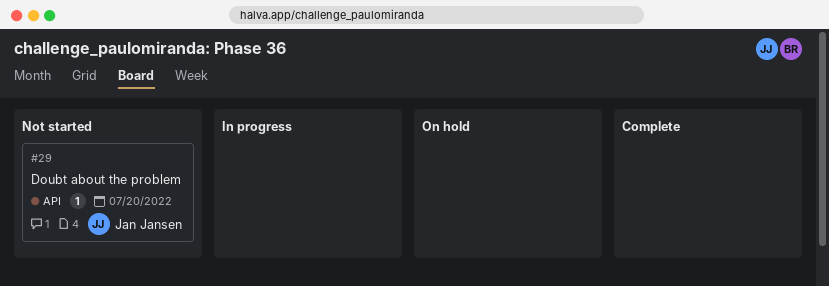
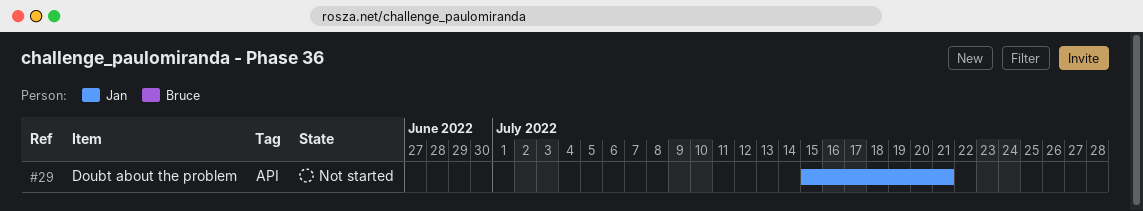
#29, due: Jul 20 -> Jul 21

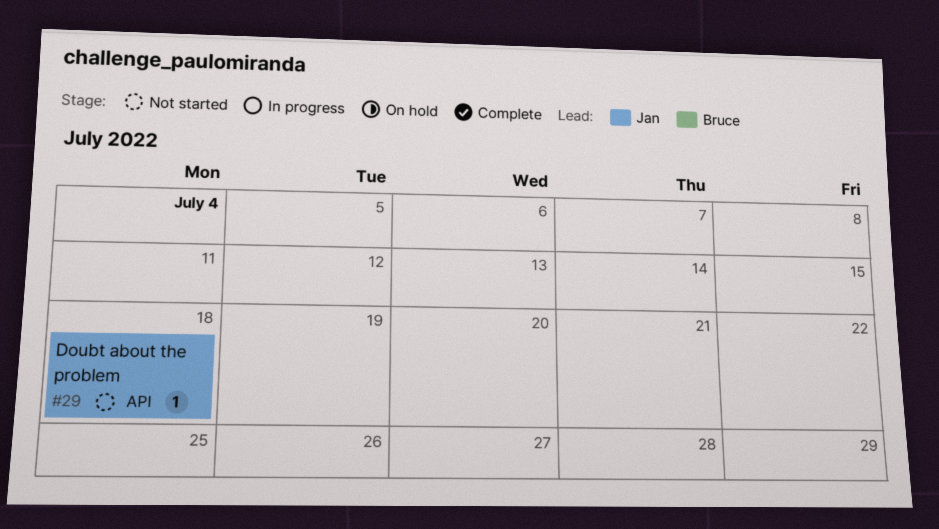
#29, due: Jul 21 -> Jul 18

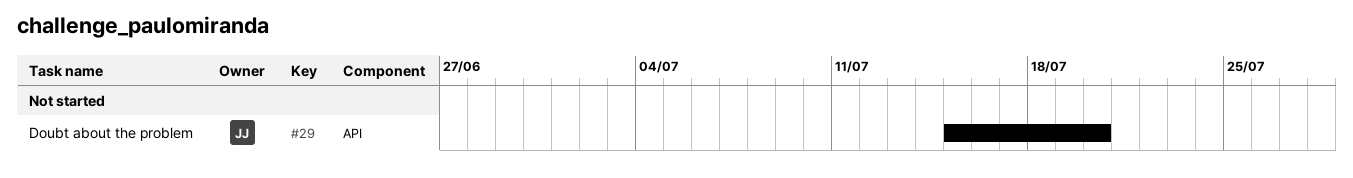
#29, due: Jul 18 -> Jul 20

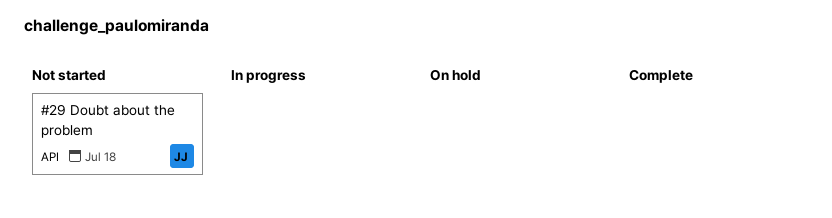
#29, due: Jul 20 -> Jul 18

